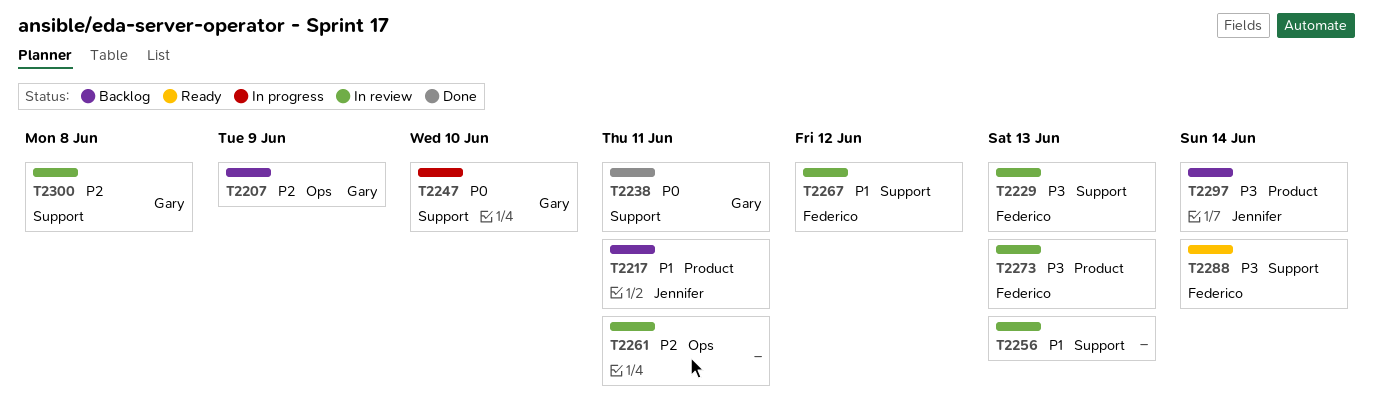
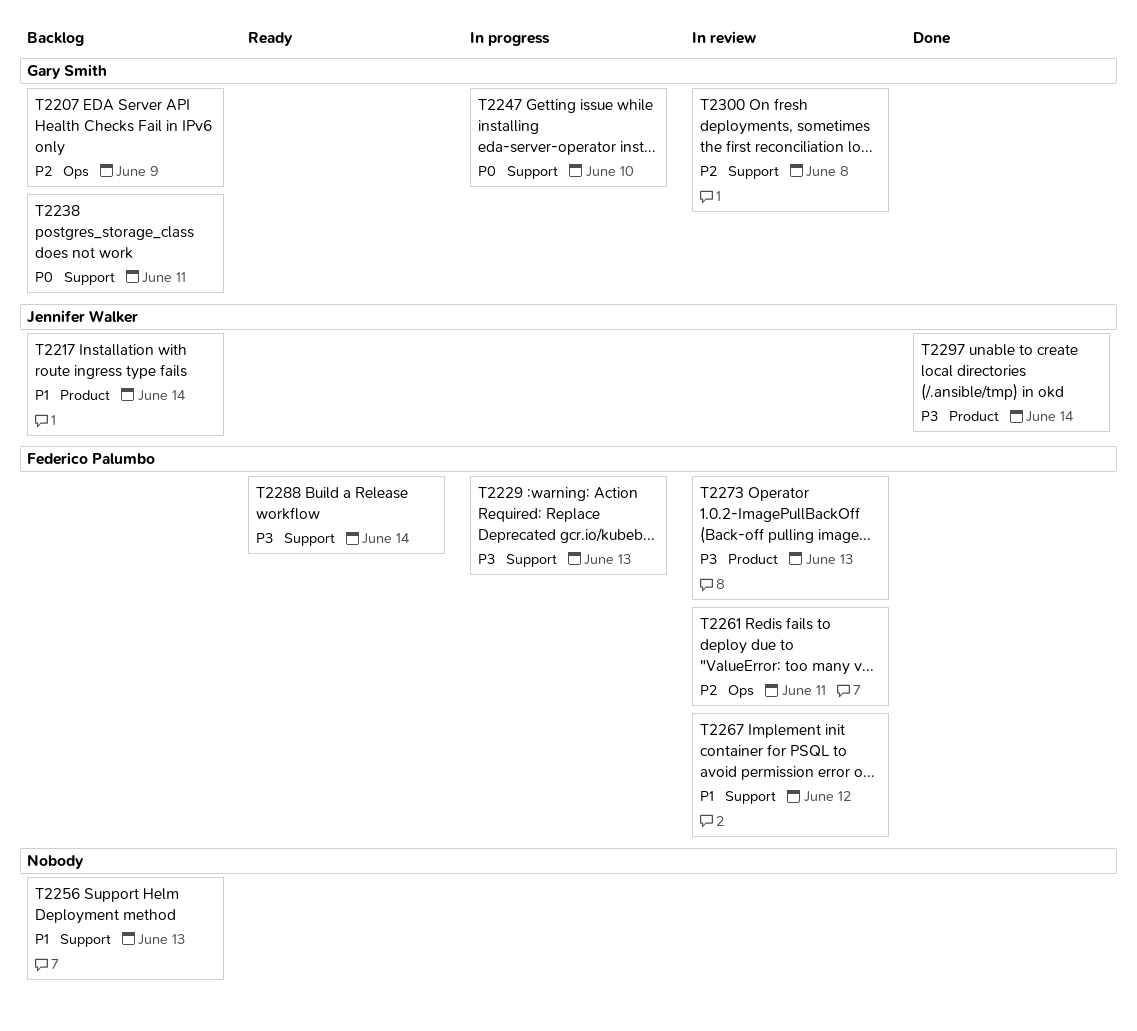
T2217, due: Jun 11 -> Jun 14
T2229, status: In review -> In progress
T2238, status: Done -> Backlog
T2256, status: In review -> Backlog
T2261, owner: none -> Federico Palumbo
T2297, status: Backlog -> Done

